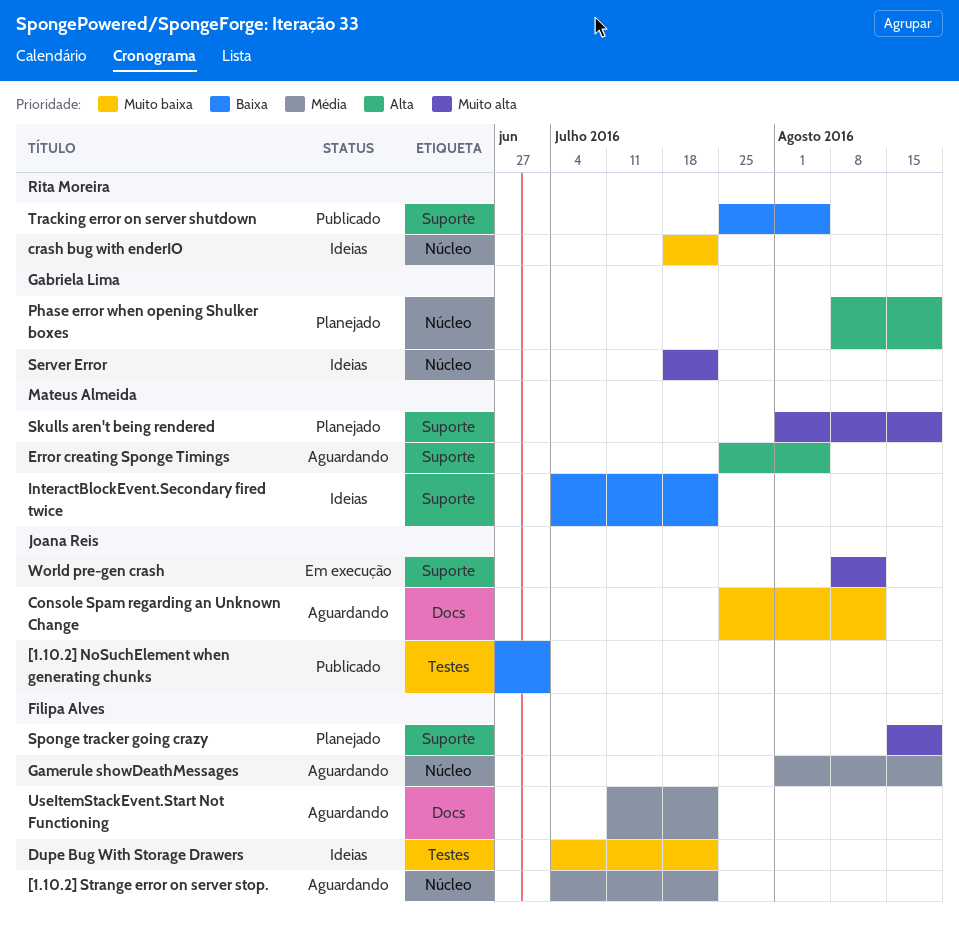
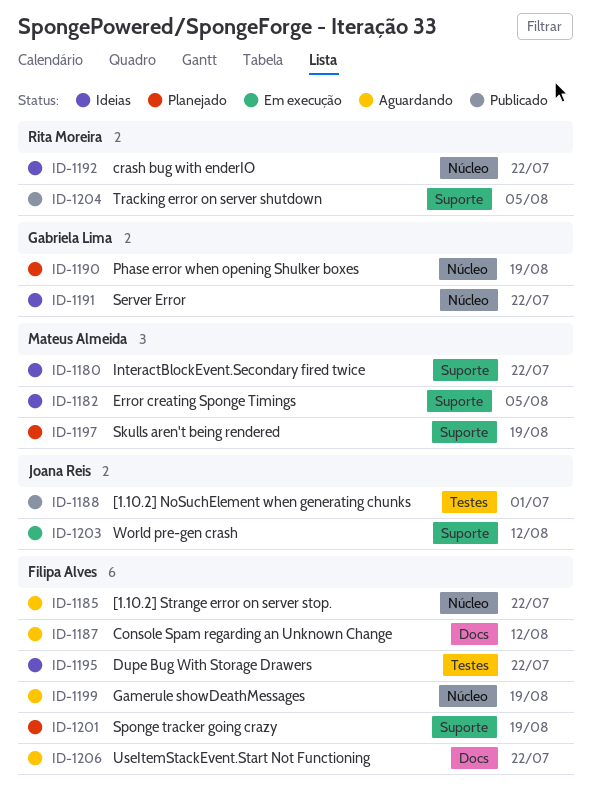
Console Spam regarding an Unknown Change, owner: Joana Reis -> Filipa Alves
Error creating Sponge Timings, status: Aguardando -> Ideias

